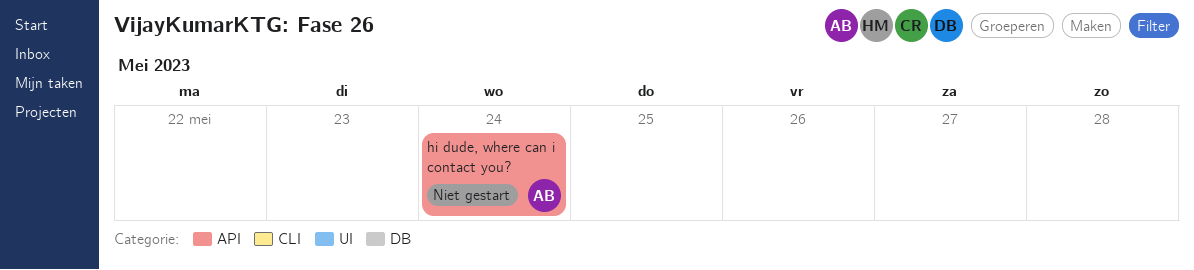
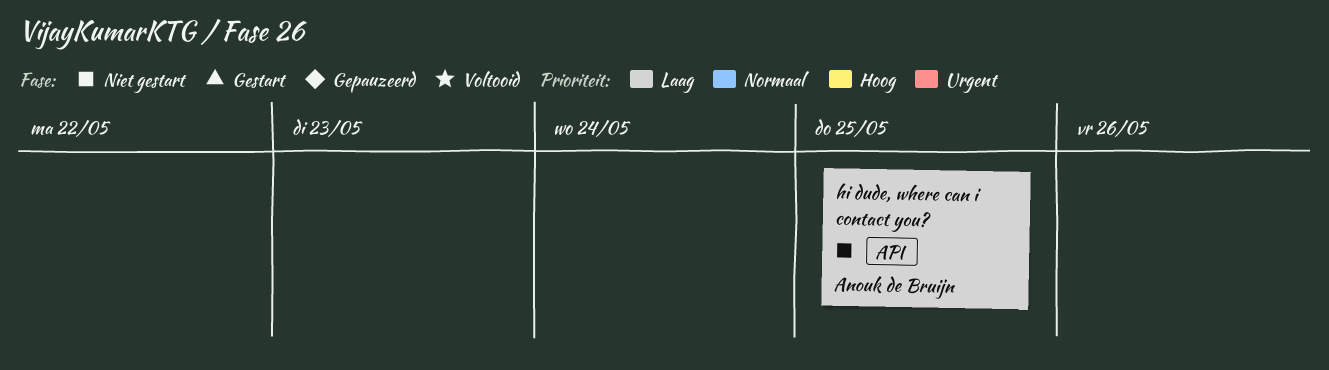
hi dude, where can i contact you?, due: May 24 -> May 25

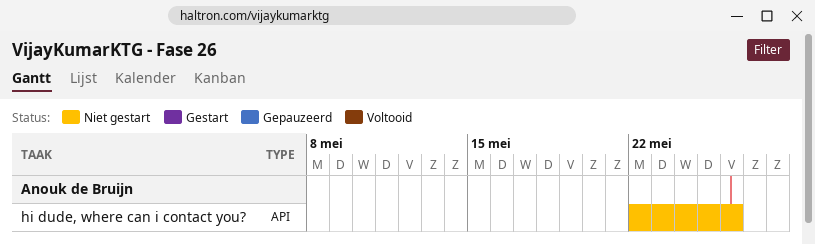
hi dude, where can i contact you?, due: May 25 -> May 26

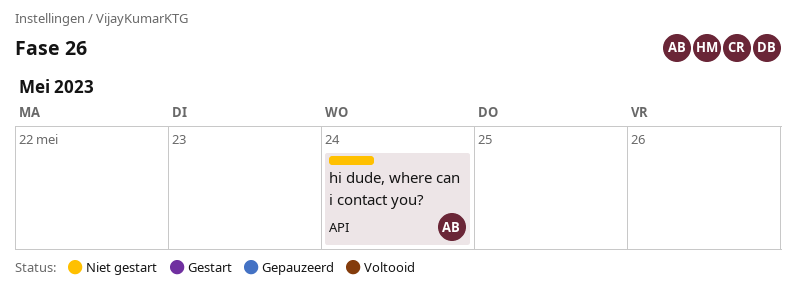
hi dude, where can i contact you?, due: May 26 -> May 24

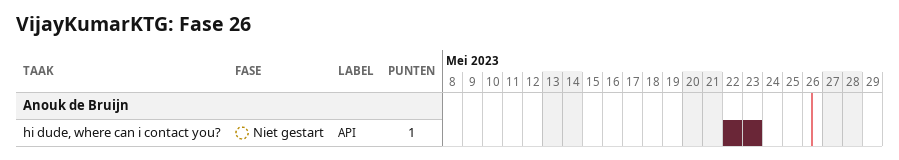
hi dude, where can i contact you?, due: May 24 -> May 23

